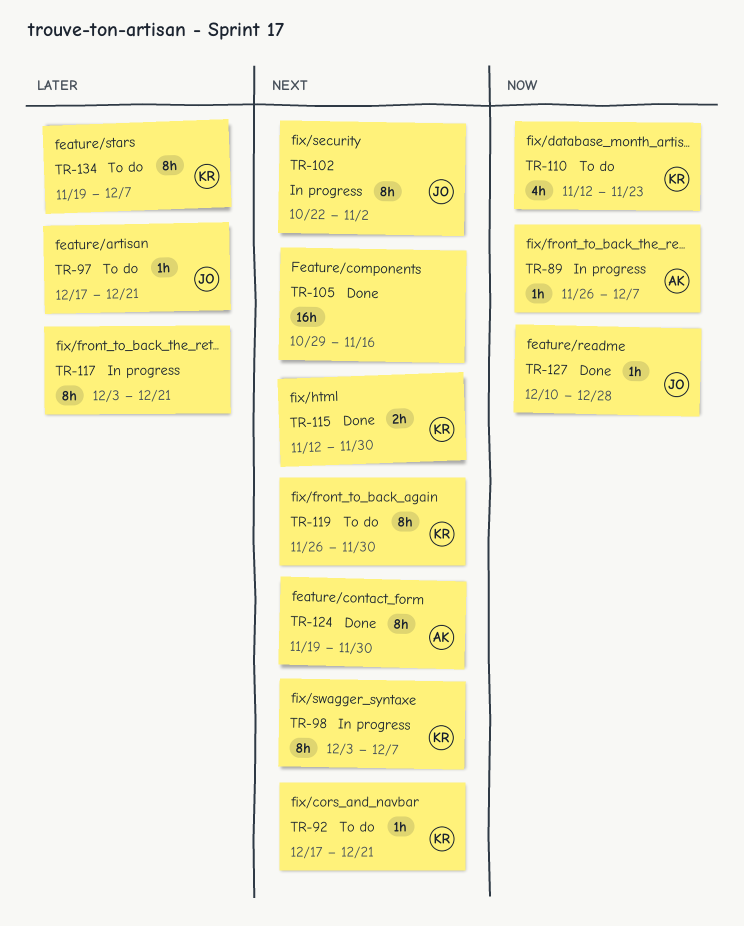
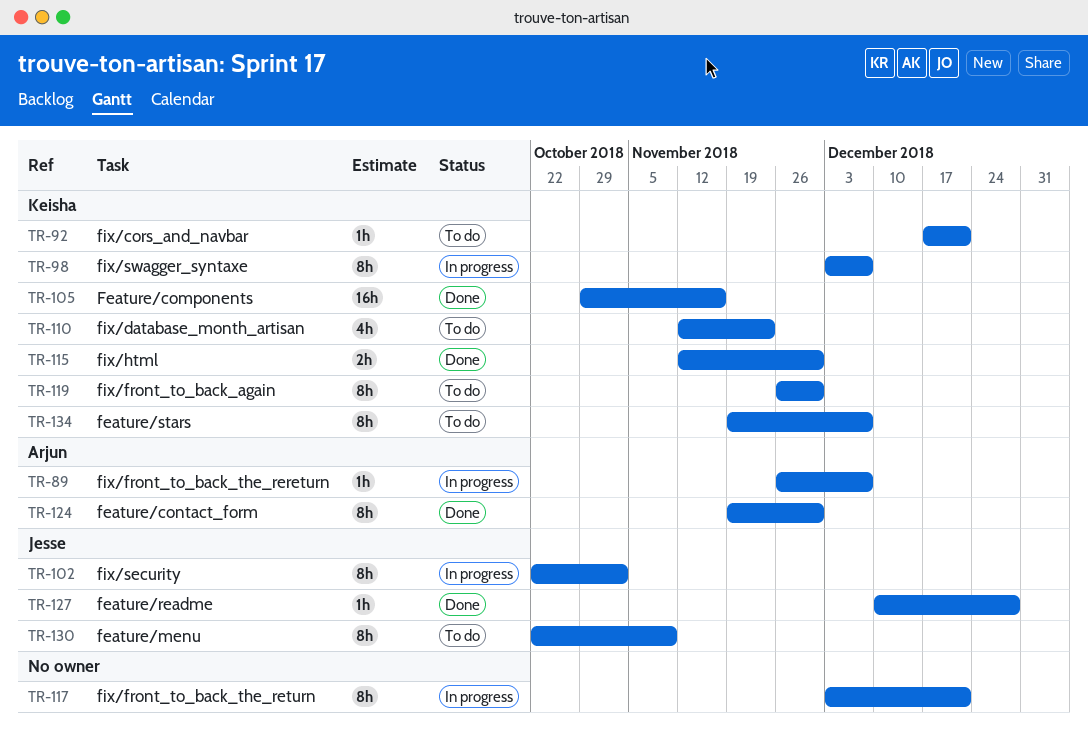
TR-97: present -> none
TR-105, owner: none -> Keisha
TR-130: none -> present

